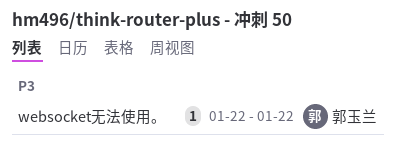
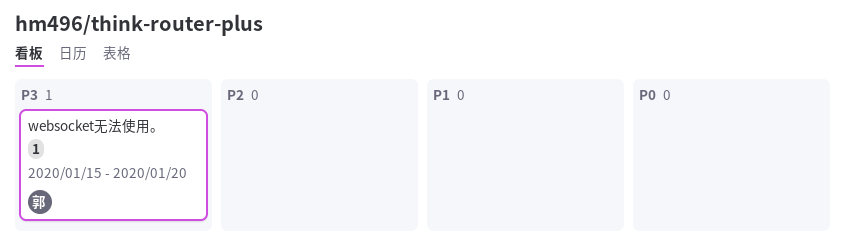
websocket无法使用。, start: Jan 22 -> Jan 15
websocket无法使用。, due: Jan 22 -> Jan 20

